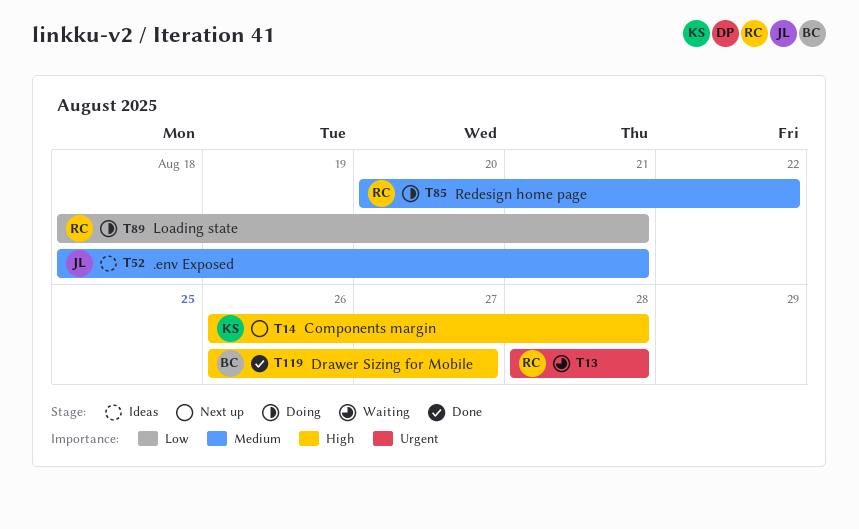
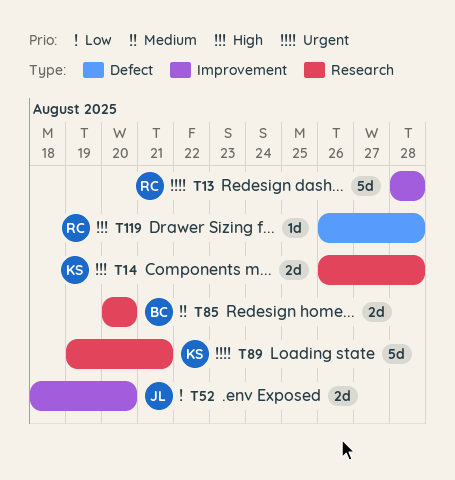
T52, priority: Medium -> Low
T52, due: Aug 21 -> Aug 20
T85, owner: RC -> BC
T85, due: Aug 22 -> Aug 20
T89, owner: RC -> KS
T89, priority: Low -> Urgent
T89, start: Aug 18 -> Aug 19
T119, owner: BC -> RC
T119, due: Aug 27 -> Aug 28

